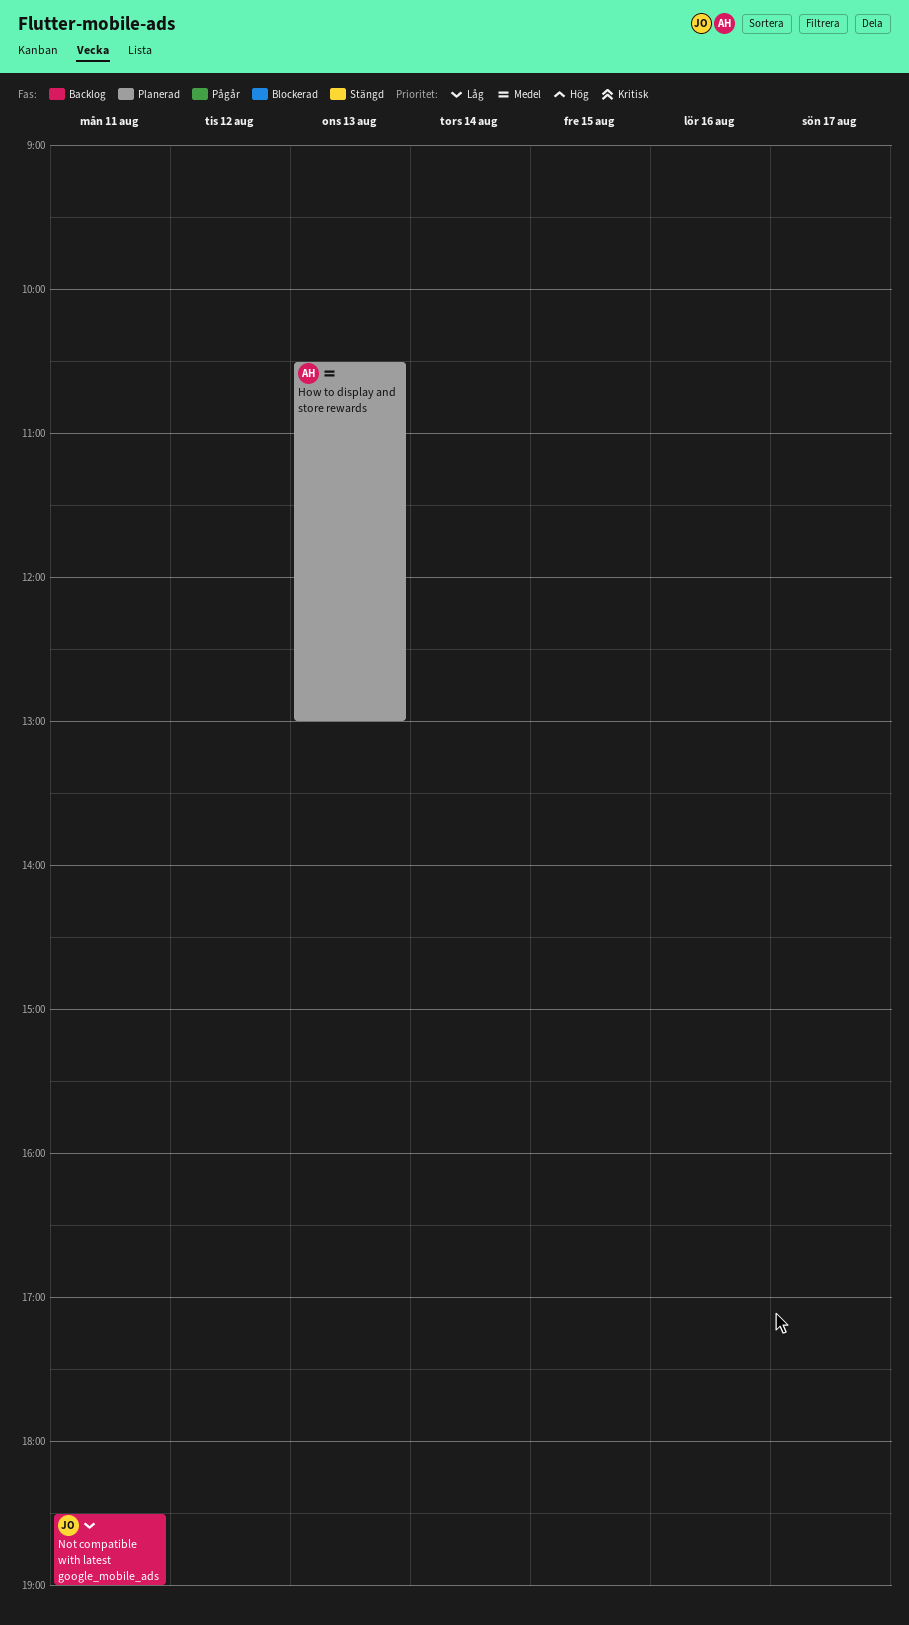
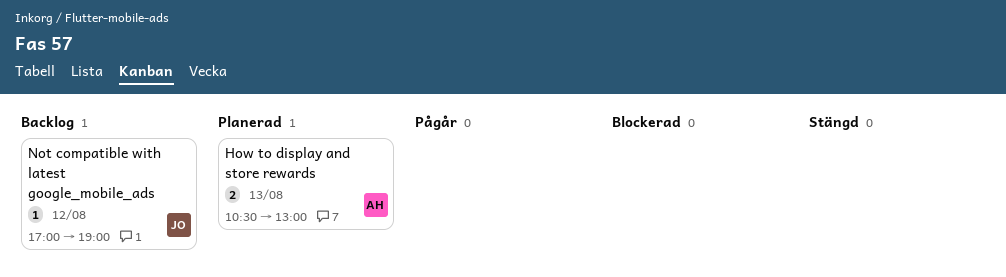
Not compatible with latest google_mobile_ads, day: Aug 11 -> Aug 12
Not compatible with latest google_mobile_ads, begins: 18:30 -> 17:00

